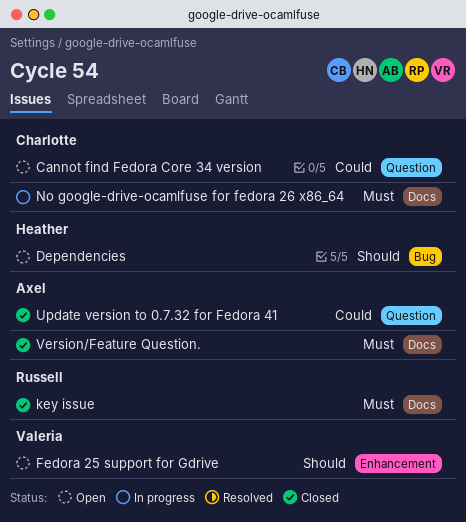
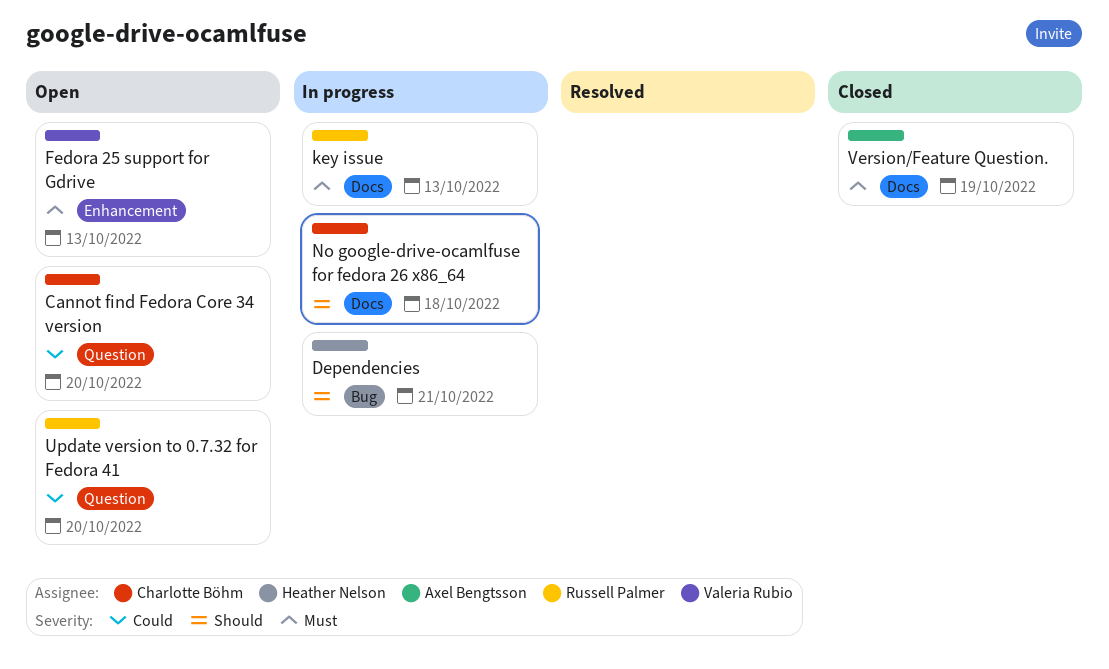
Dependencies, status: Open -> In progress
Fedora 25 support for Gdrive, priority: Should -> Must
key issue, status: Closed -> In progress
No google-drive-ocamlfuse for fedora 26 x86_64, priority: Must -> Should
Update version to 0.7.32 for Fedora 41, status: Closed -> Open
Update version to 0.7.32 for Fedora 41, owner: Axel Bengtsson -> Russell Palmer

